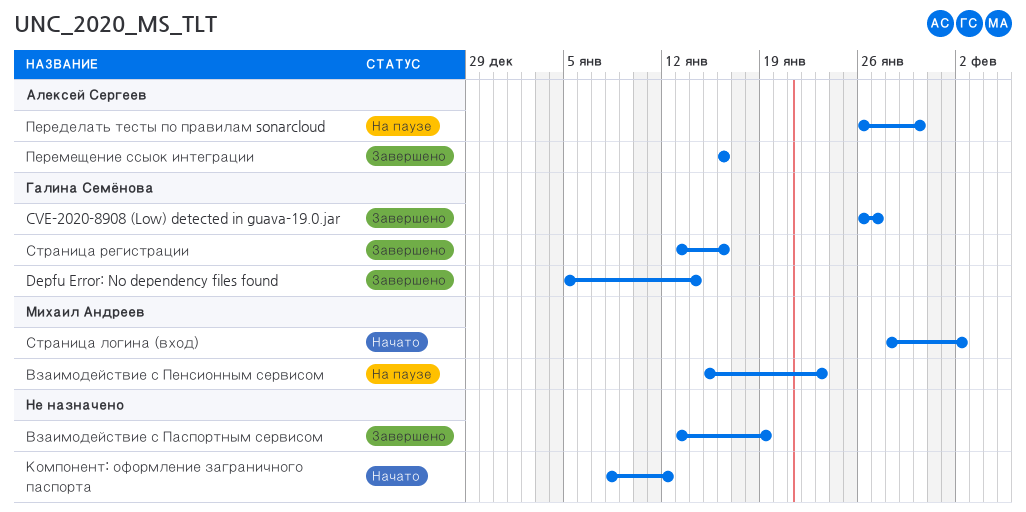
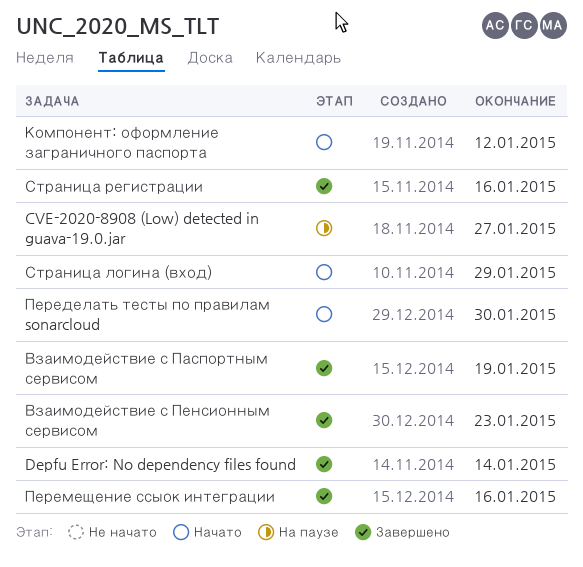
CVE-2020-8908 (Low) detected in guava-19.0.jar, status: Завершено -> На паузе
Взаимодействие с Пенсионным сервисом, status: На паузе -> Завершено
Переделать тесты по правилам sonarcloud, status: На паузе -> Начато
Страница логина (вход), due: Feb 2 -> Jan 29

